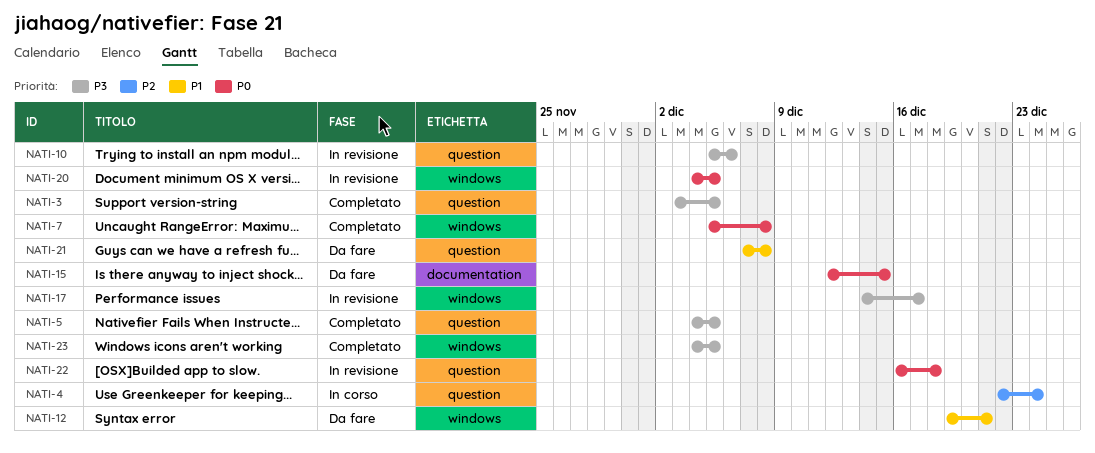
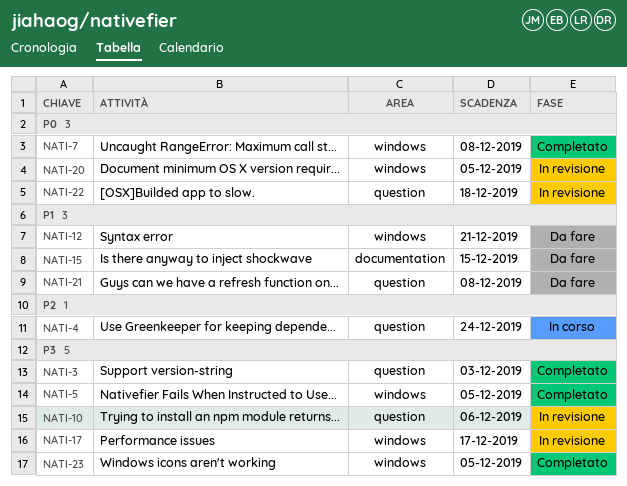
NATI-3, due: Dec 5 -> Dec 3
NATI-5, label: question -> windows
NATI-15, priority: P0 -> P1

